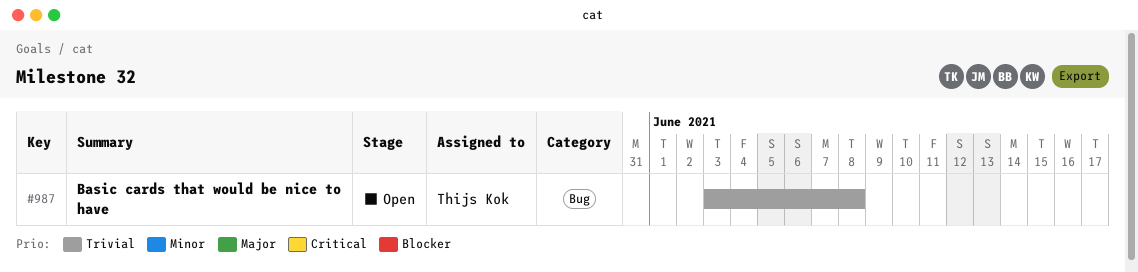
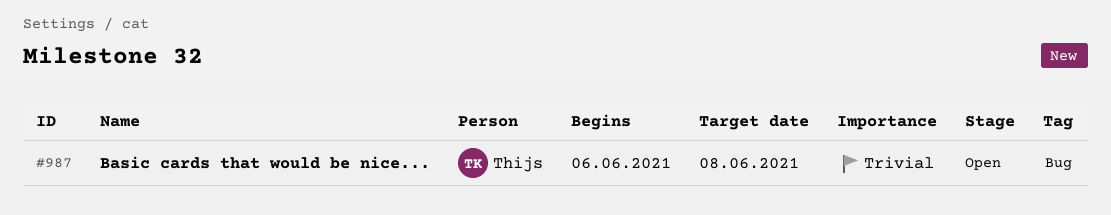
#987, start: Jun 3 -> Jun 6

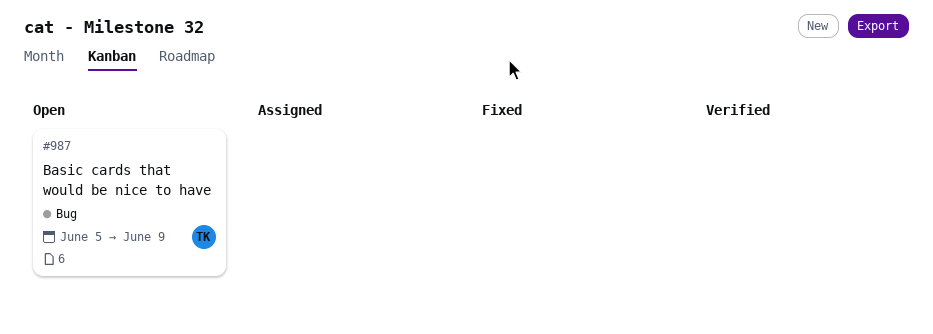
#987, start: Jun 6 -> Jun 5
#987, due: Jun 8 -> Jun 9

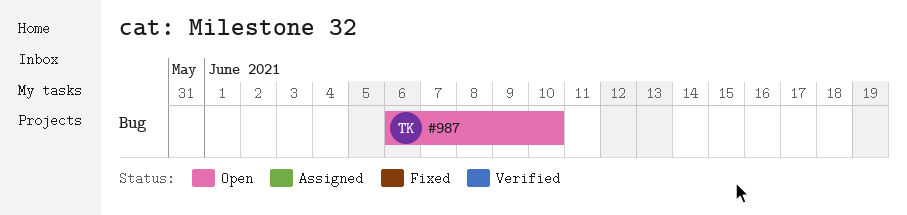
#987, start: Jun 5 -> Jun 6
#987, due: Jun 9 -> Jun 10

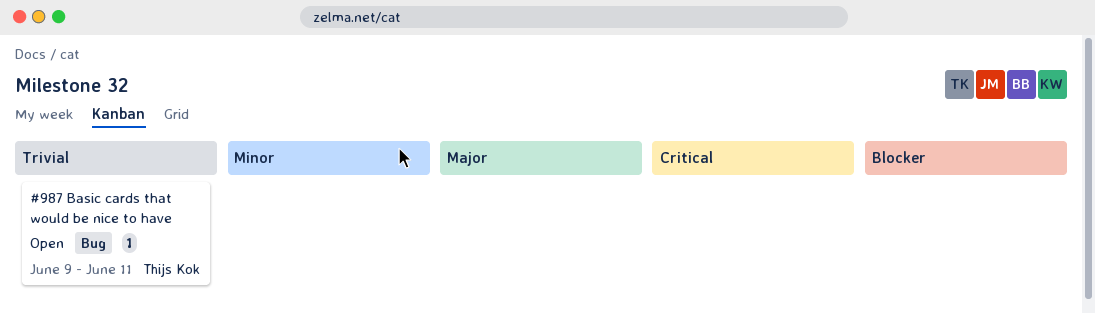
#987, start: Jun 6 -> Jun 9
#987, due: Jun 10 -> Jun 11

